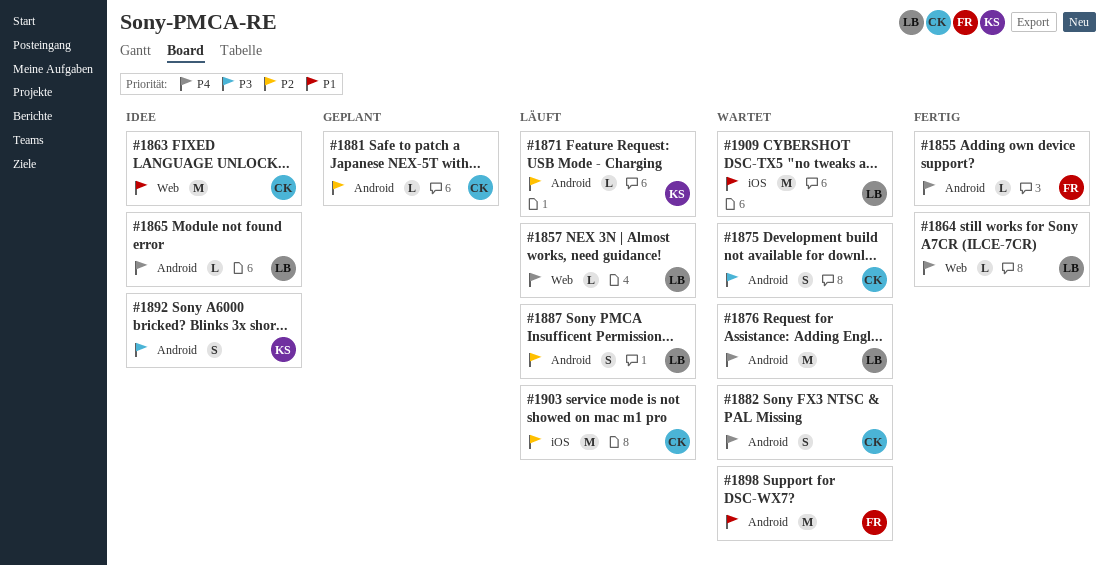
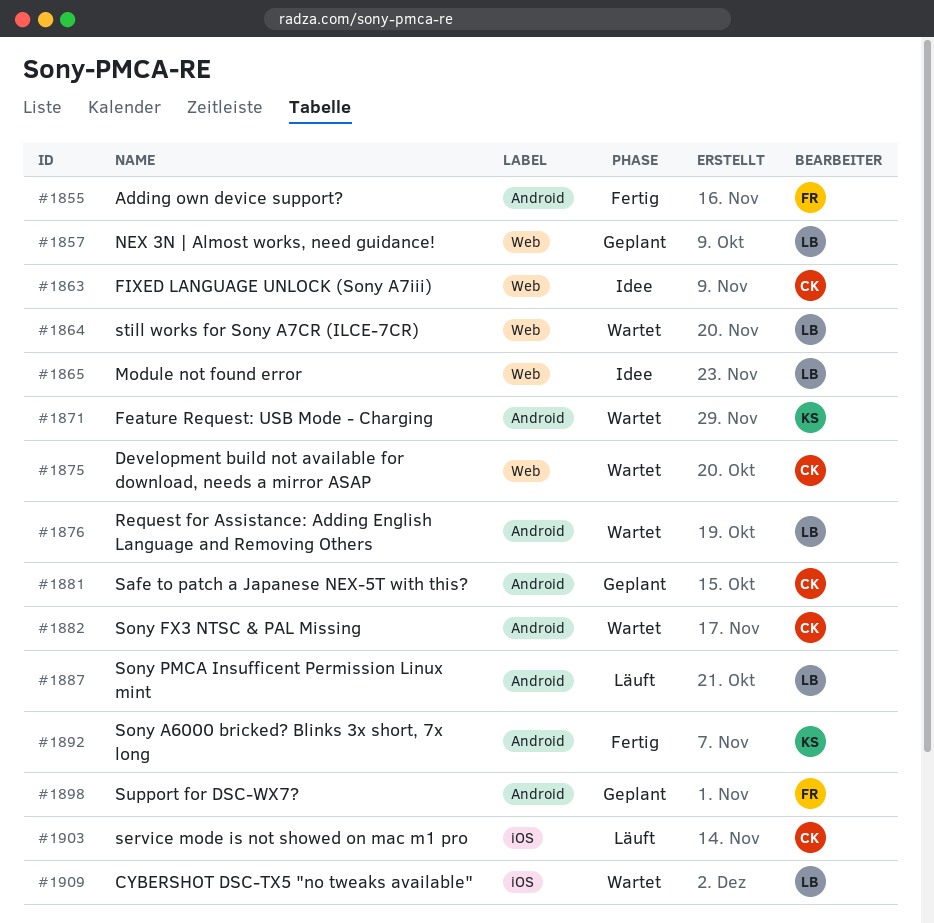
#1857, status: Läuft -> Geplant
#1864, status: Fertig -> Wartet
#1865, label: Android -> Web
#1871, status: Läuft -> Wartet
#1875, label: Android -> Web
#1892, status: Idee -> Fertig
#1898, status: Wartet -> Geplant

